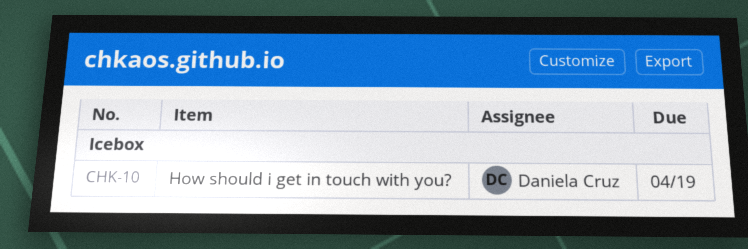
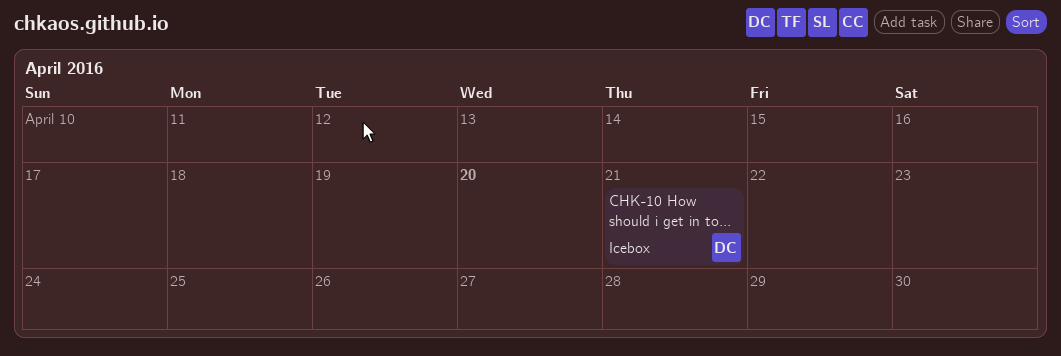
CHK-10, due: Apr 19 -> Apr 21

